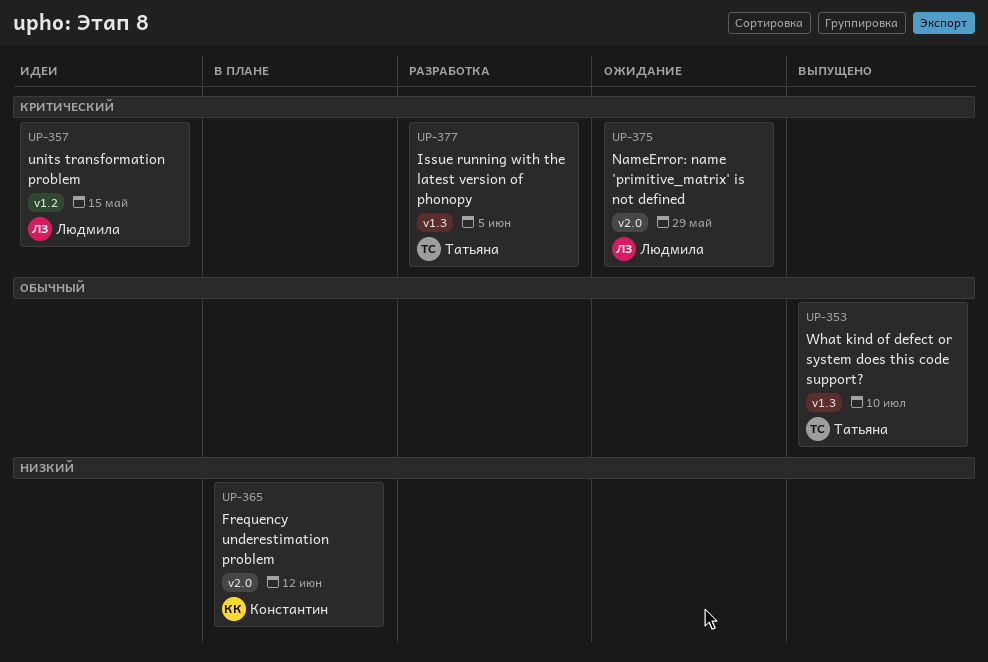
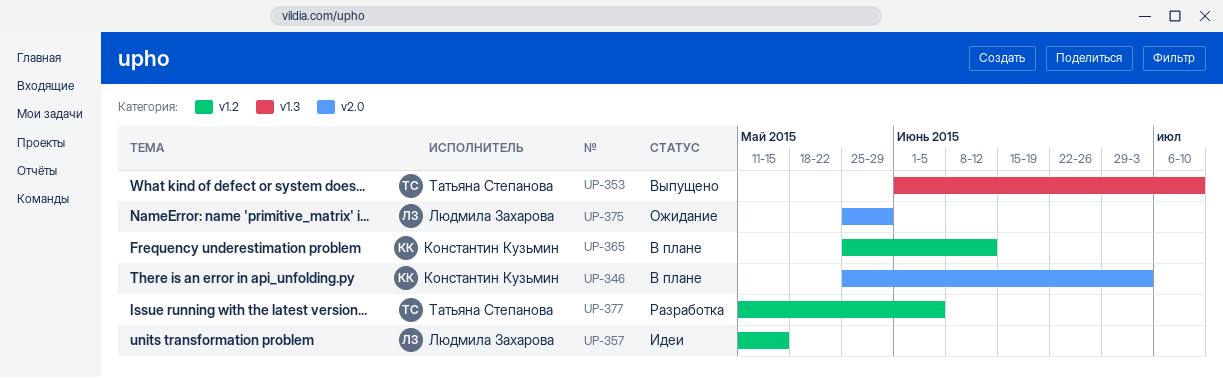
UP-346: none -> present
UP-365, label: v2.0 -> v1.2
UP-377, label: v1.3 -> v1.2

